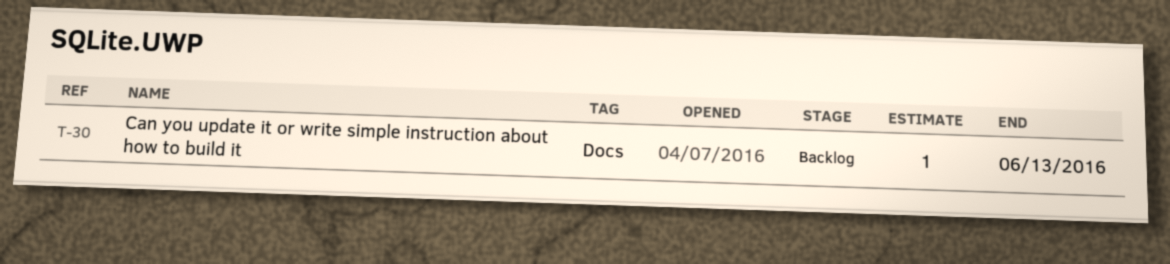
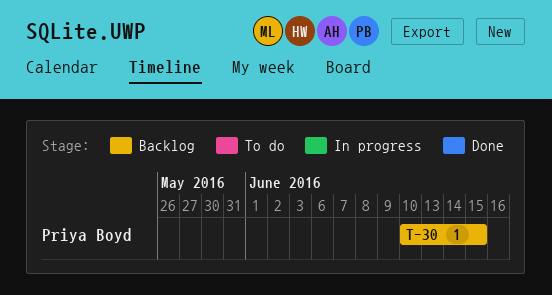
T-30, due: Jun 13 -> Jun 15

